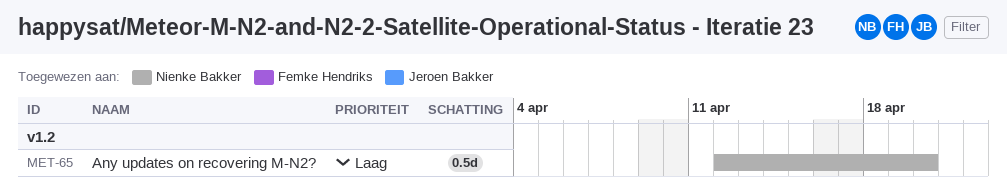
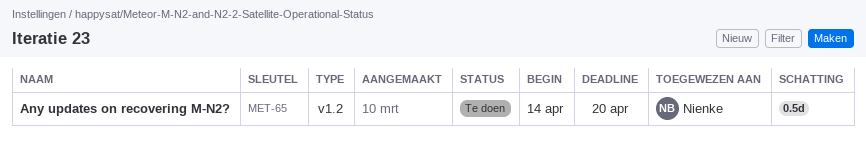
MET-65, start: Apr 12 -> Apr 14

